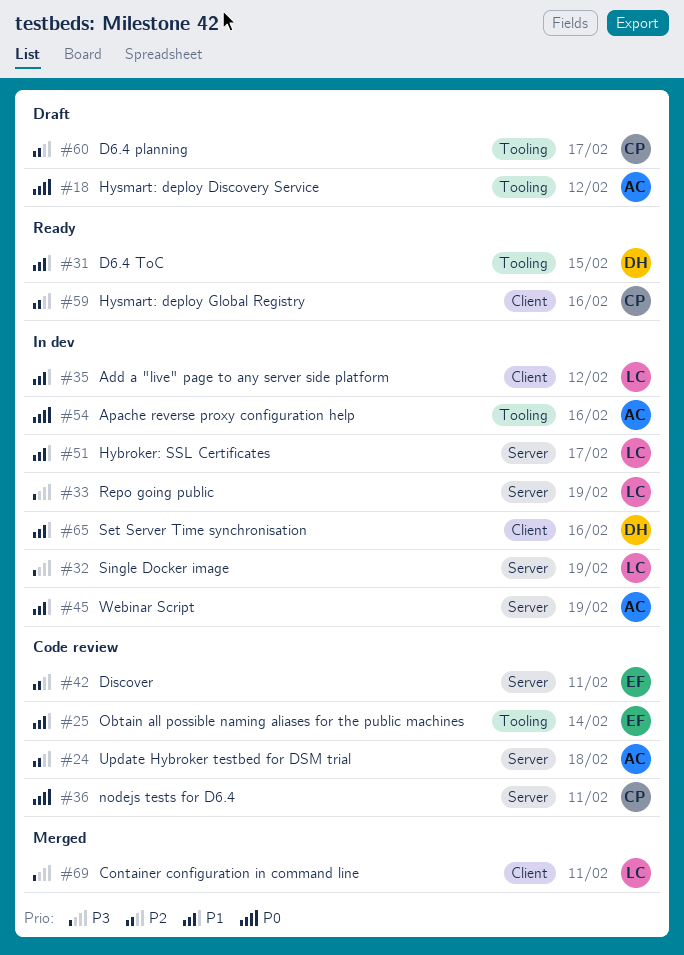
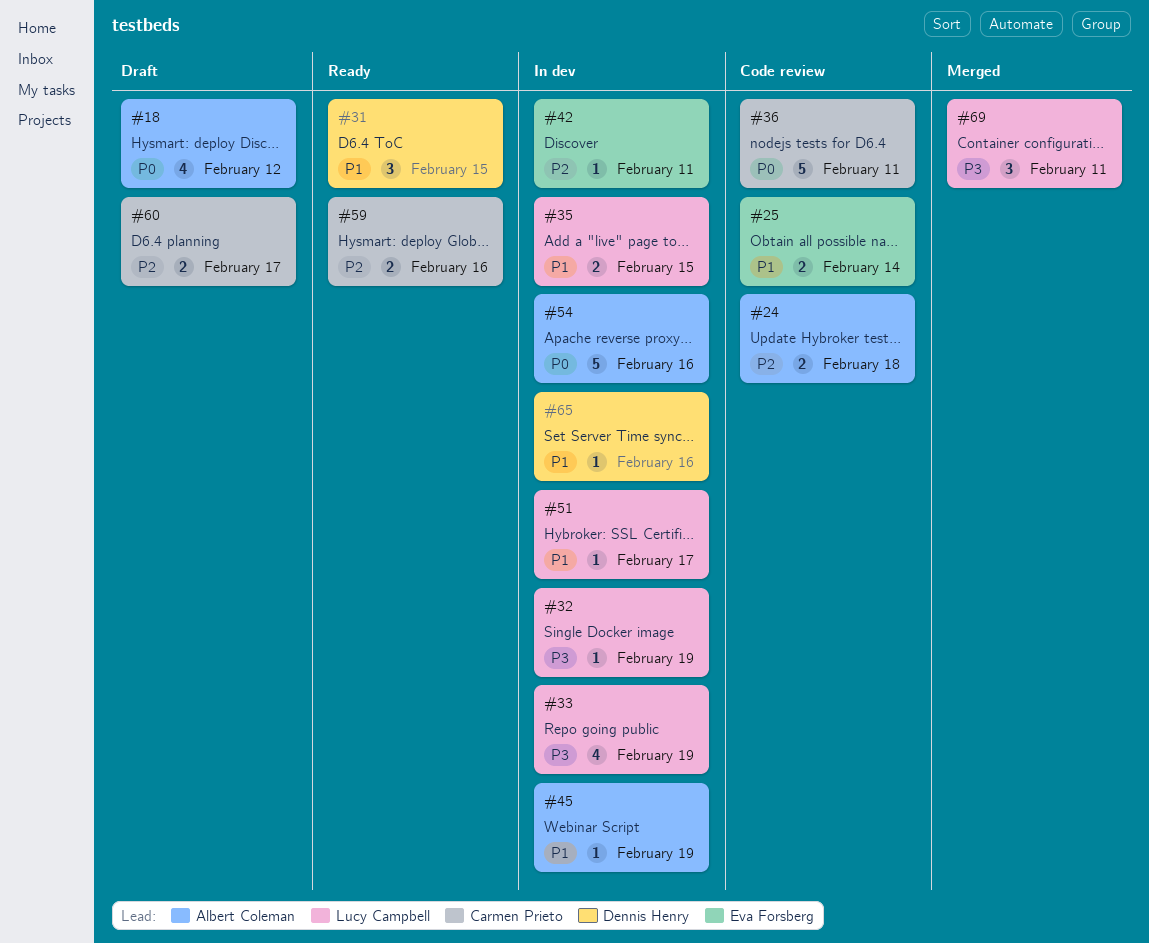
#35, due: Feb 12 -> Feb 15
#42, status: Code review -> In dev

